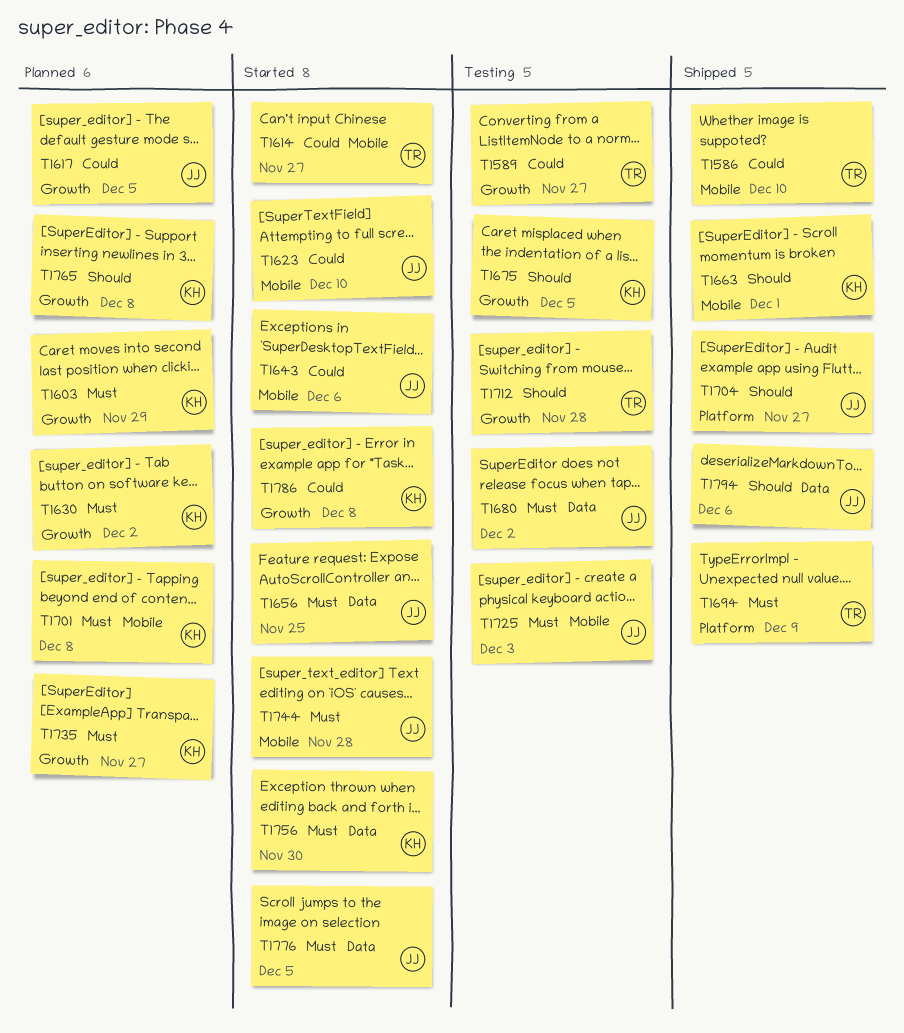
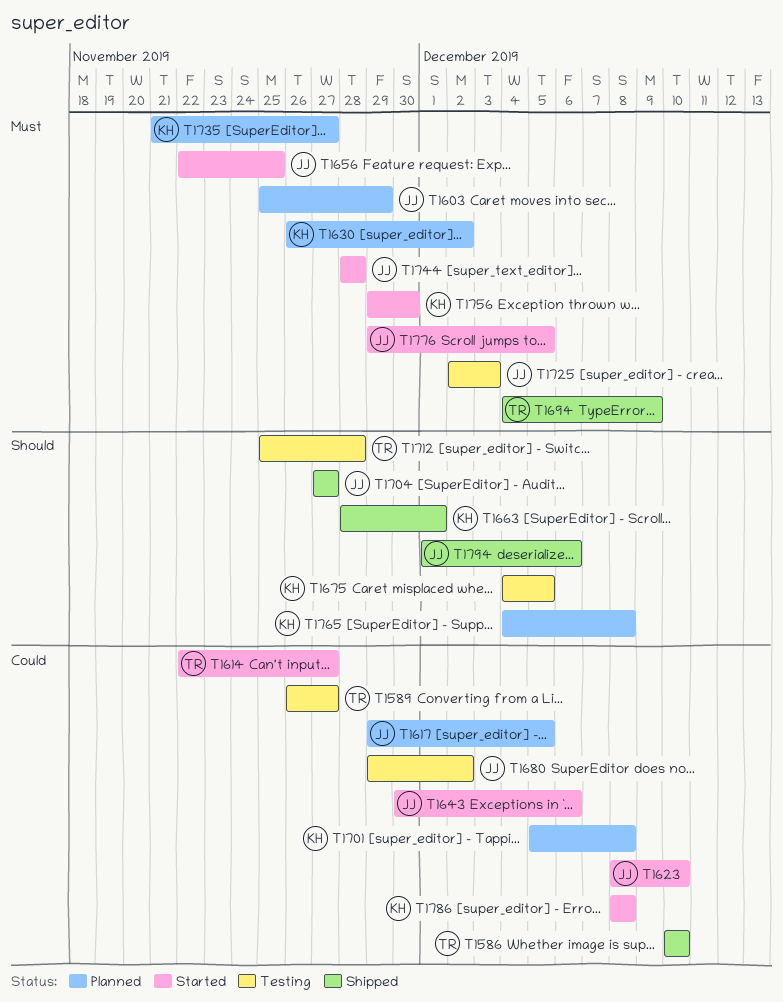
T1603, owner: KH -> JJ
T1680, priority: Must -> Could
T1701, priority: Must -> Could

